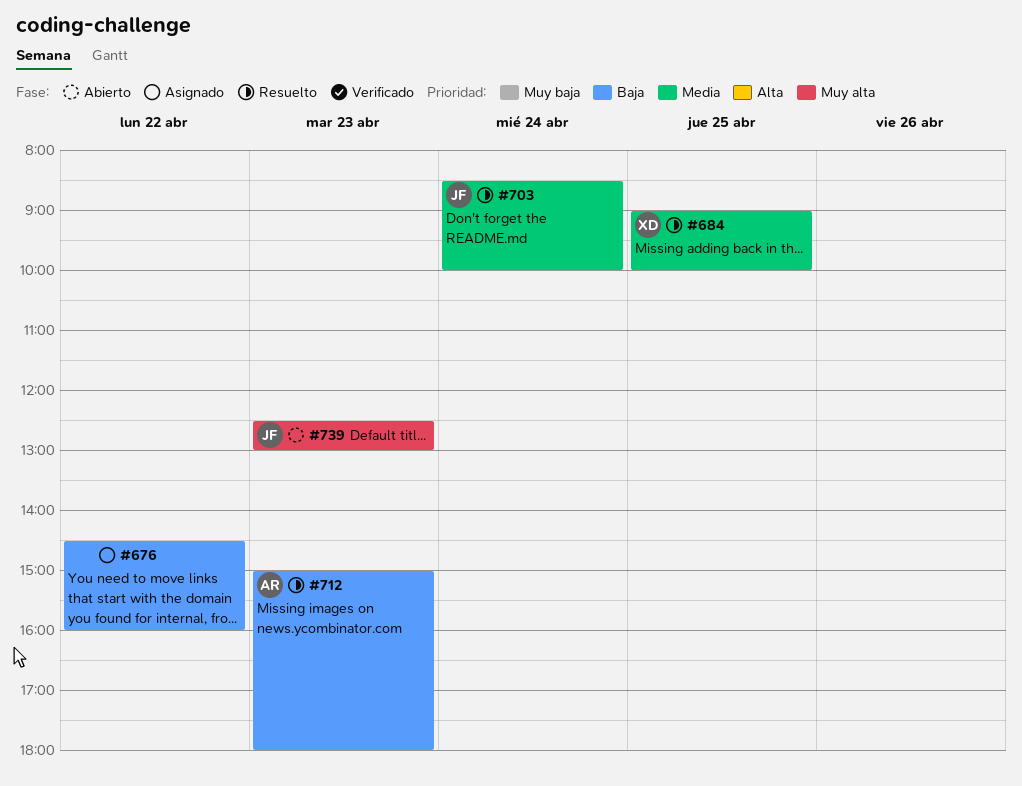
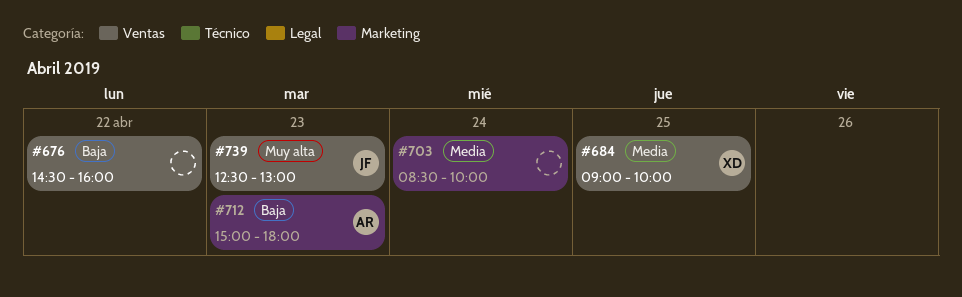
#703, owner: JF -> none

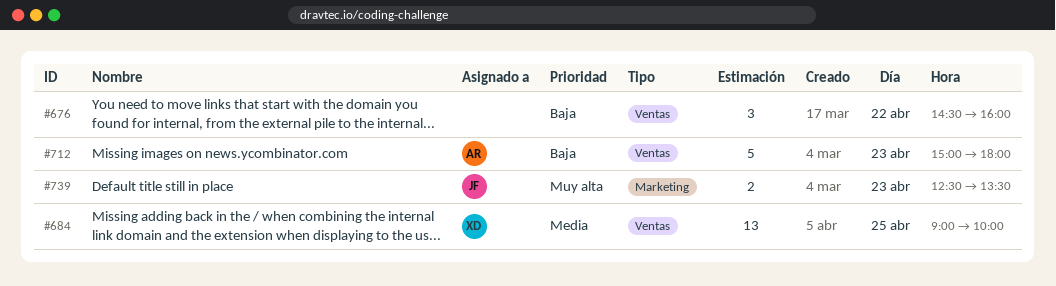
#703: present -> none
#712, label: Marketing -> Ventas
#739, label: Ventas -> Marketing
#739, ends: 13:00 -> 13:30

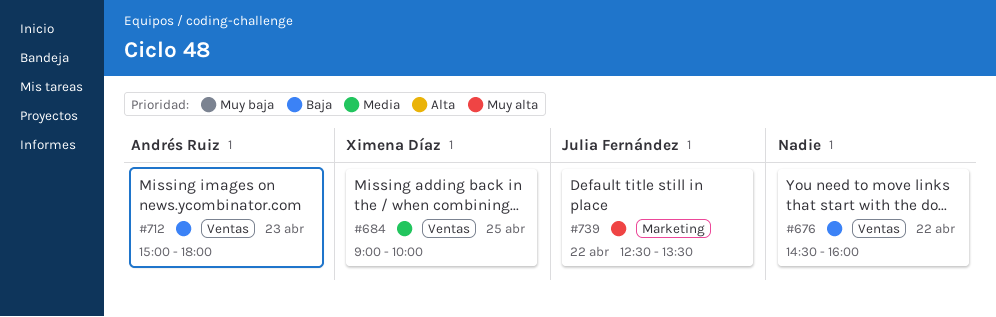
#739, day: Apr 23 -> Apr 22

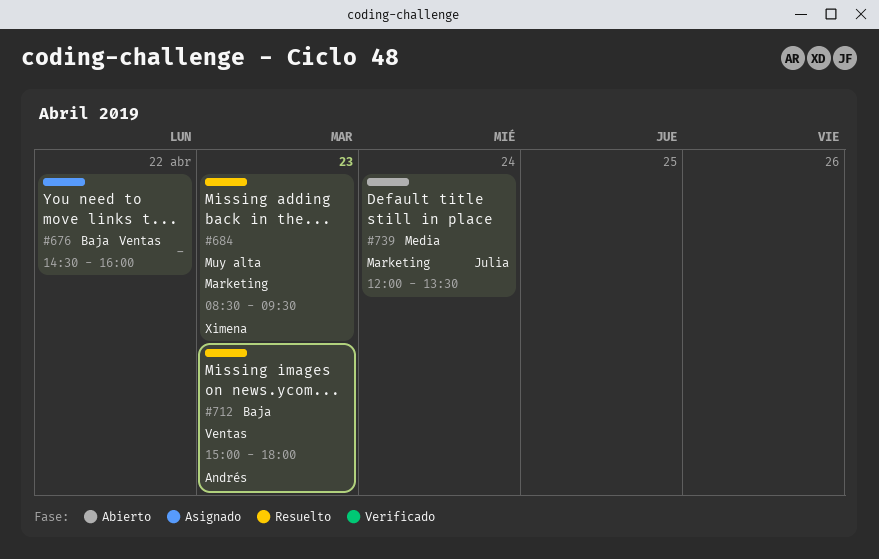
#684, priority: Media -> Muy alta
#684, label: Ventas -> Marketing
#684, day: Apr 25 -> Apr 23
#684, begins: 09:00 -> 08:30
#684, ends: 10:00 -> 09:30
#739, priority: Muy alta -> Media
#739, day: Apr 22 -> Apr 24
#739, begins: 12:30 -> 12:00

